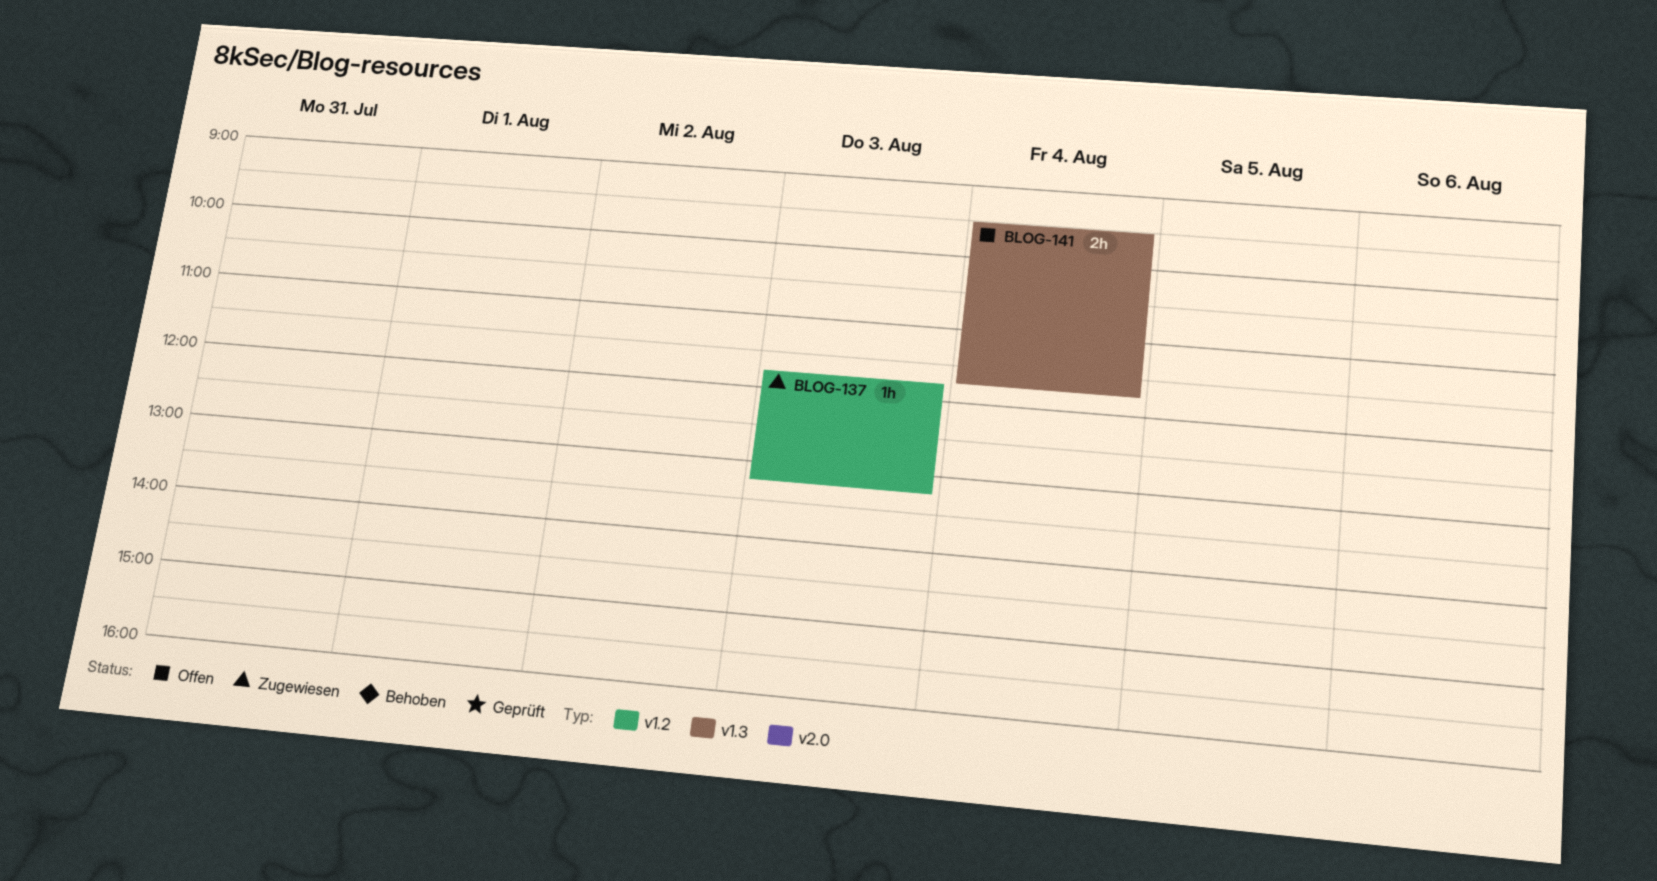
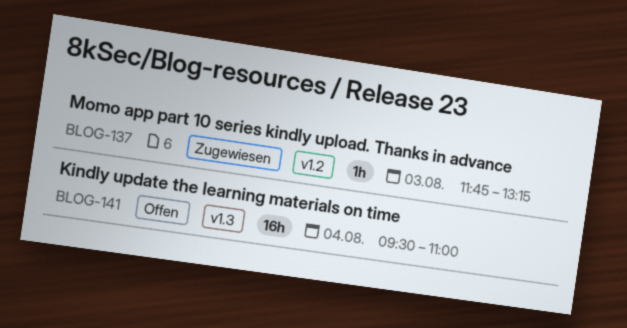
BLOG-141, estimate: 2h -> 16h
BLOG-141, ends: 11:45 -> 11:00

